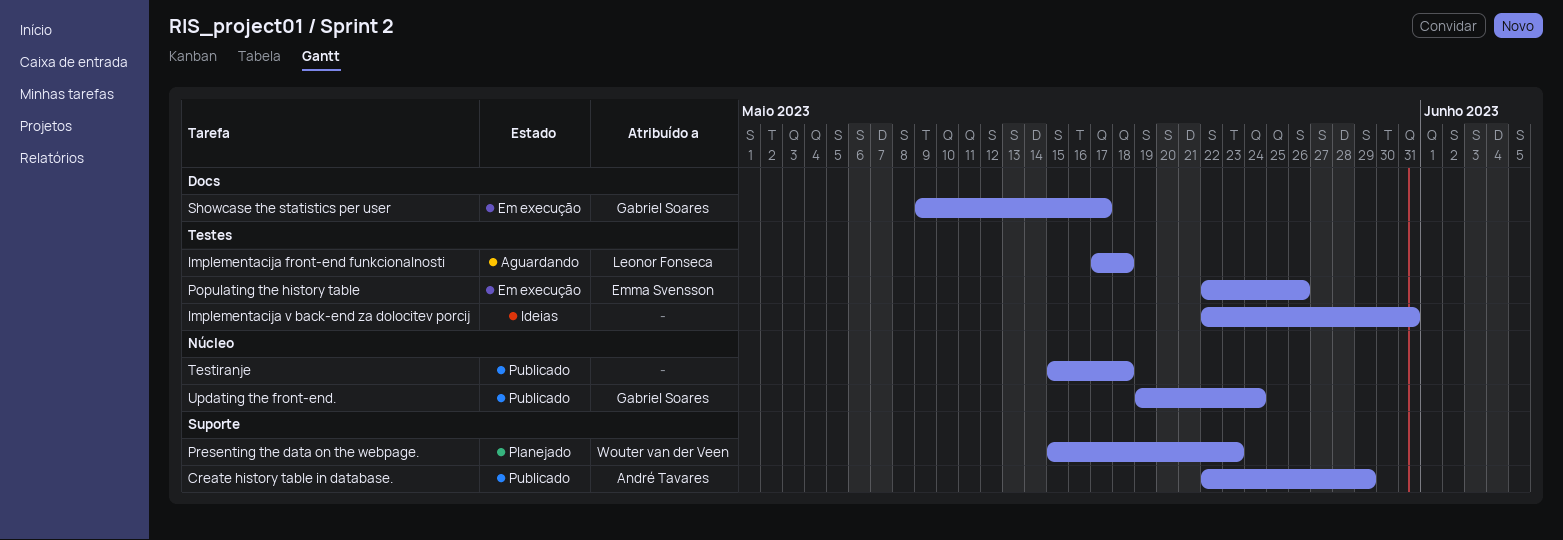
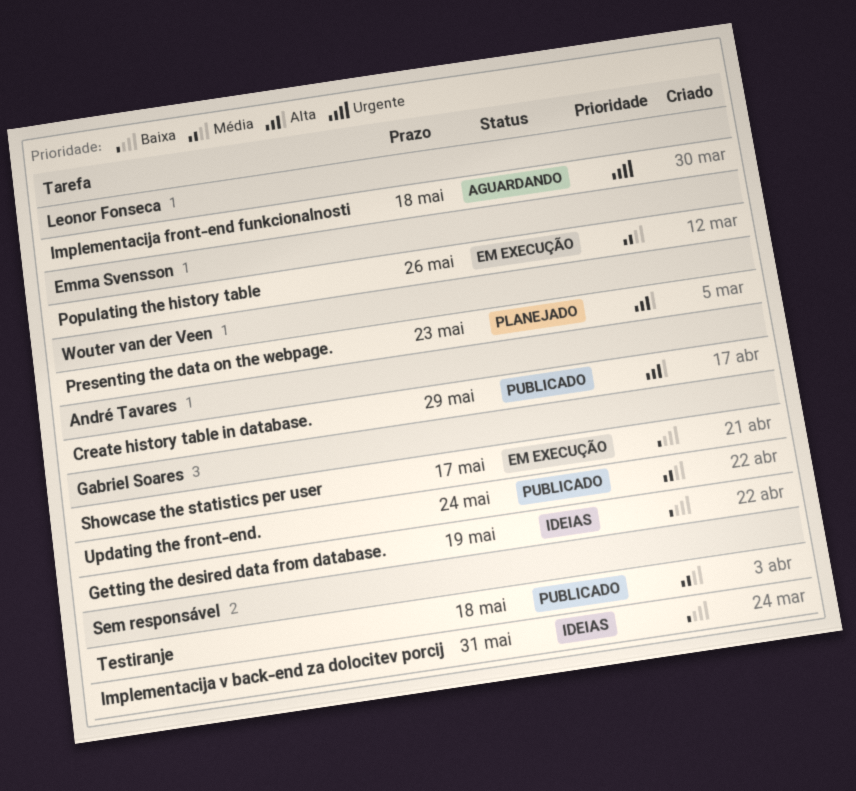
Getting the desired data from database.: none -> present

